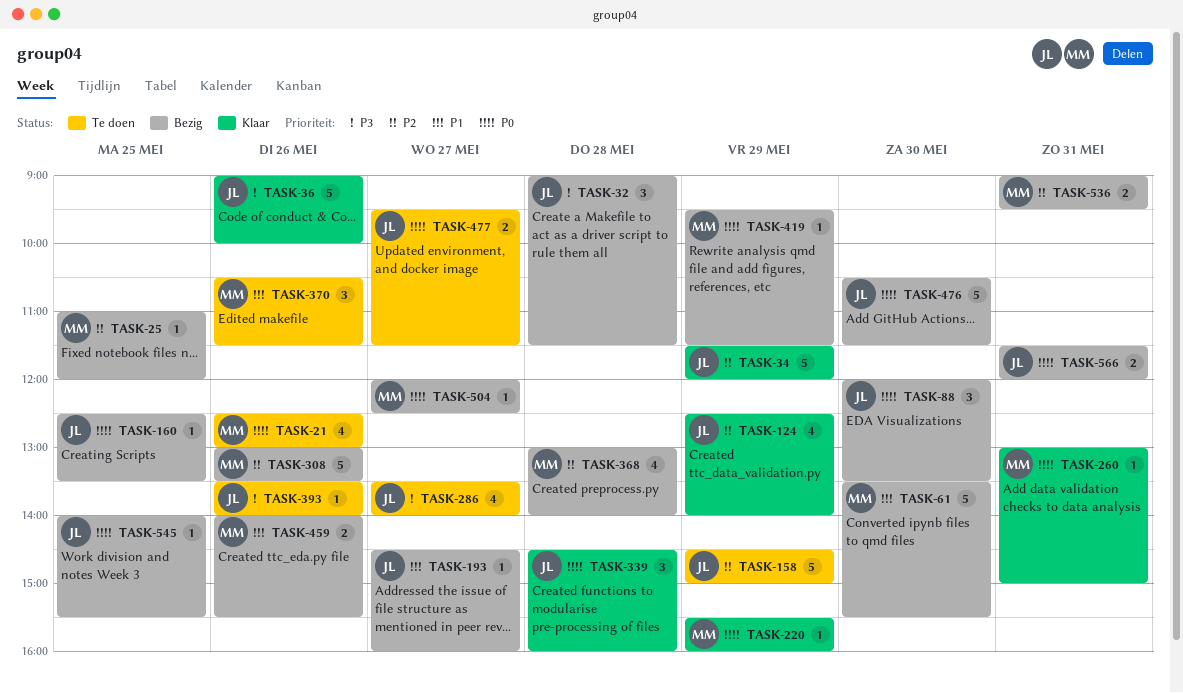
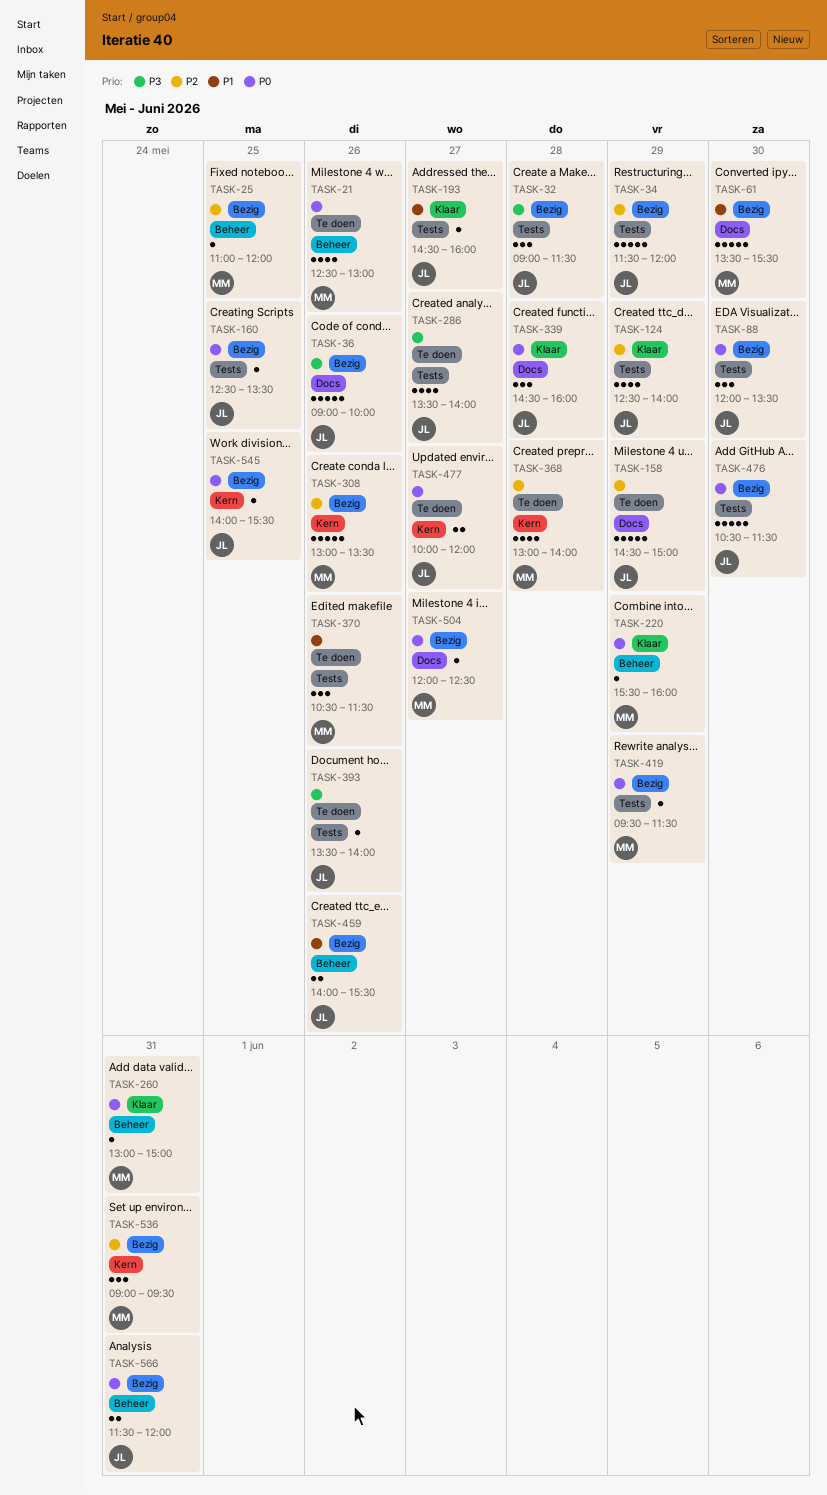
TASK-34, status: Klaar -> Bezig
TASK-36, status: Klaar -> Bezig
TASK-193, status: Bezig -> Klaar
TASK-368, status: Bezig -> Te doen
TASK-459, owner: MM -> JL
TASK-477, begins: 09:30 -> 10:00
TASK-477, ends: 11:30 -> 12:00
TASK-536, estimate: 2 -> 3

